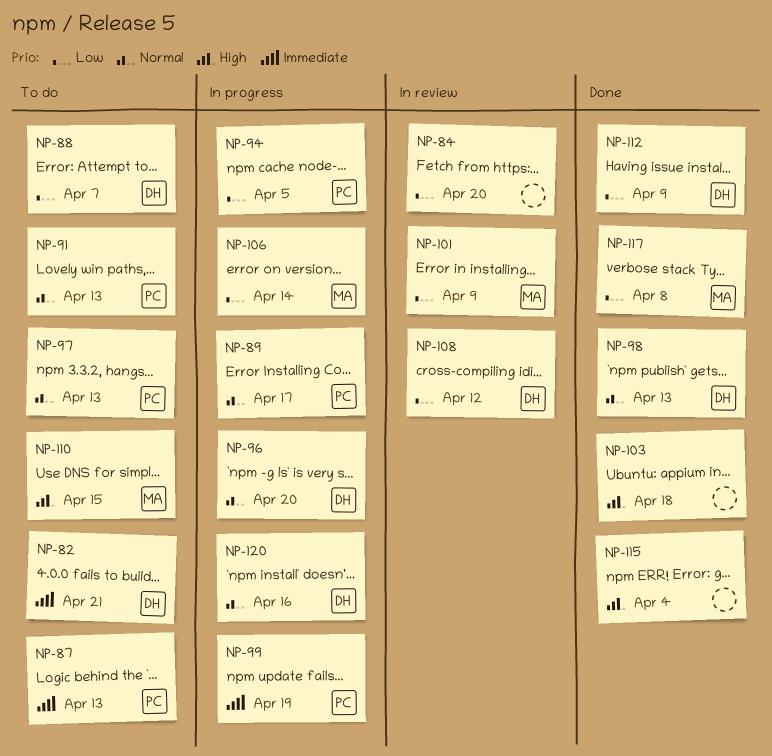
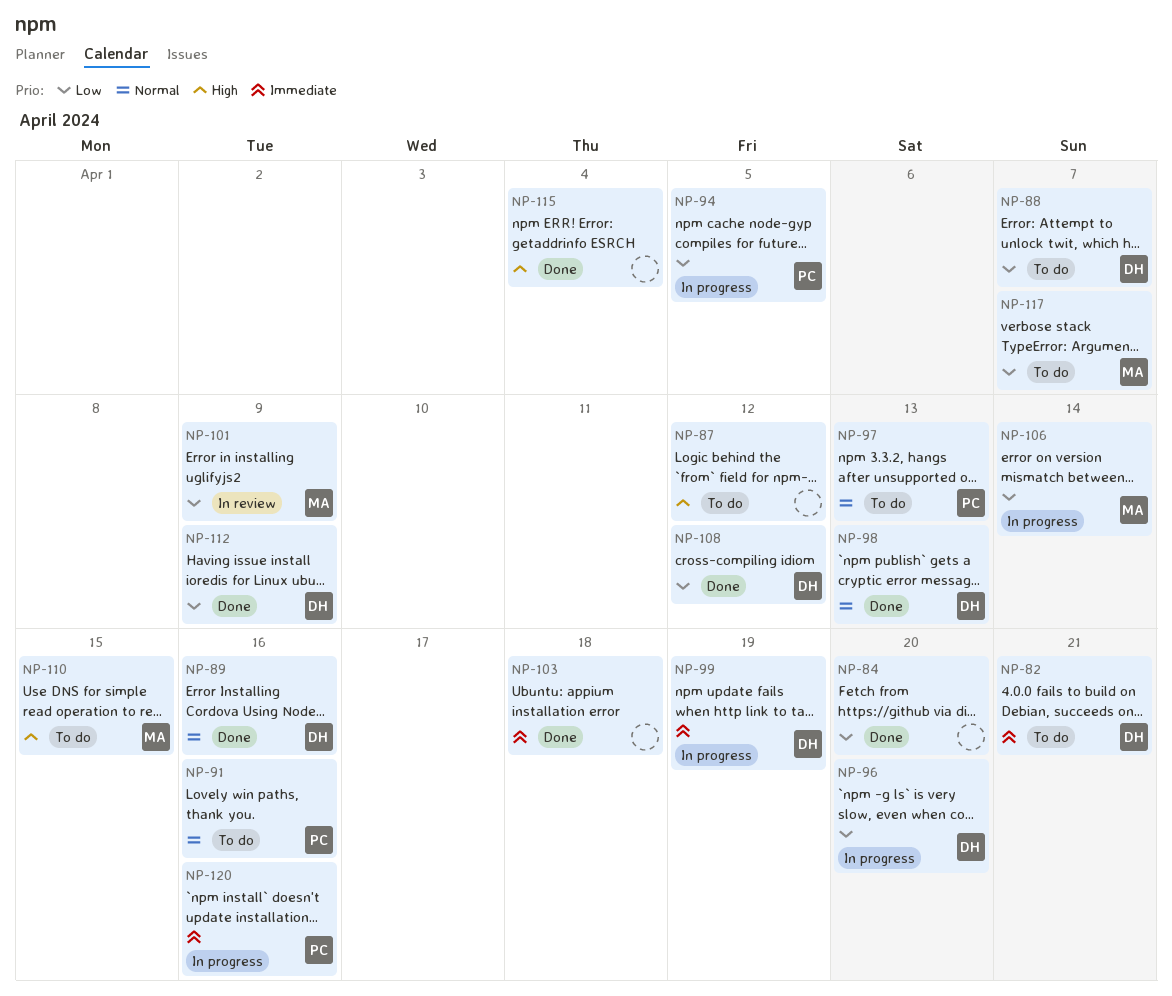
NP-84, status: In review -> Done
NP-87, owner: PC -> none
NP-87, priority: Immediate -> High
NP-87, due: Apr 13 -> Apr 12
NP-89, status: In progress -> Done
NP-89, owner: PC -> DH
NP-89, due: Apr 17 -> Apr 16
NP-91, due: Apr 13 -> Apr 16
NP-96, priority: Normal -> Low
NP-99, owner: PC -> DH
NP-103, priority: High -> Immediate
NP-108, status: In review -> Done
NP-117, status: Done -> To do
NP-117, due: Apr 8 -> Apr 7
NP-120, owner: DH -> PC
NP-120, priority: Normal -> Immediate

